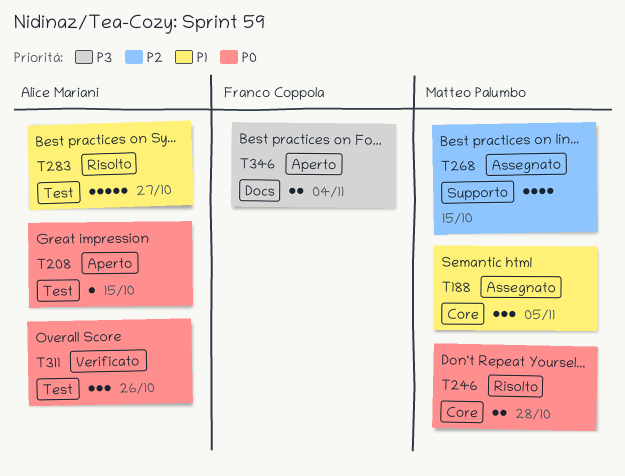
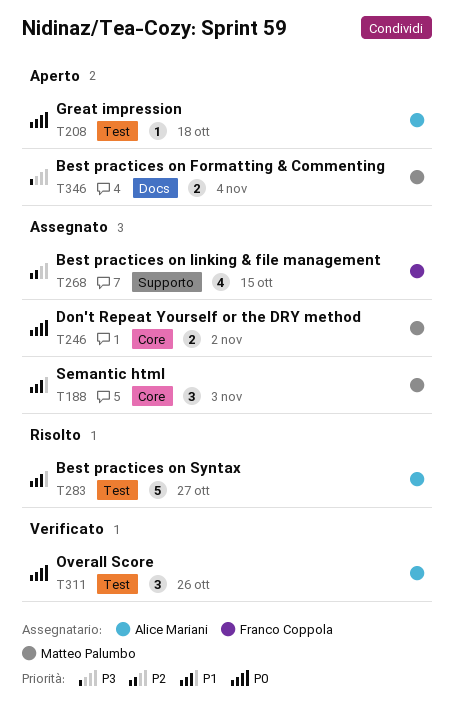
T188, due: Nov 5 -> Nov 3
T208, due: Oct 15 -> Oct 18
T246, status: Risolto -> Assegnato
T246, due: Oct 28 -> Nov 2
T268, owner: Matteo Palumbo -> Franco Coppola
T346, owner: Franco Coppola -> Matteo Palumbo

